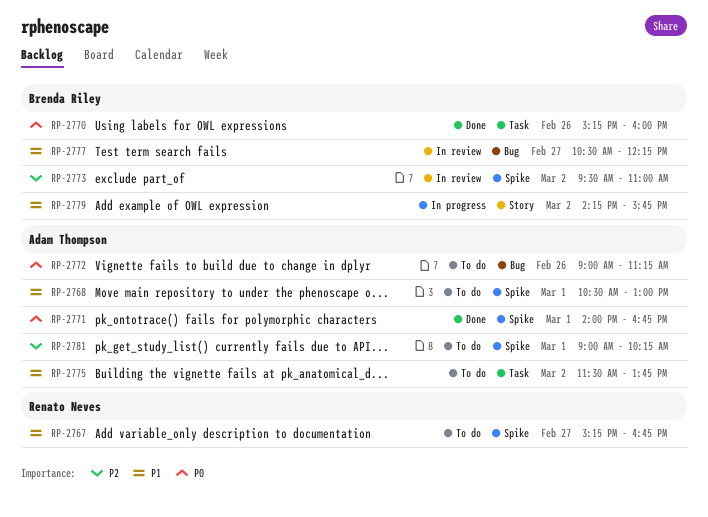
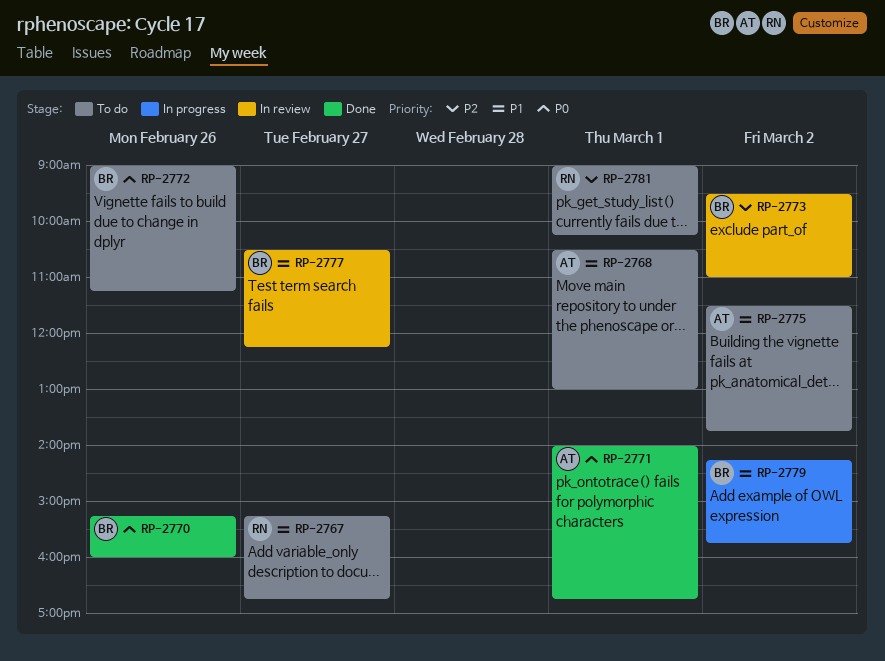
RP-2772, owner: Adam Thompson -> Brenda Riley
RP-2781, owner: Adam Thompson -> Renato Neves

